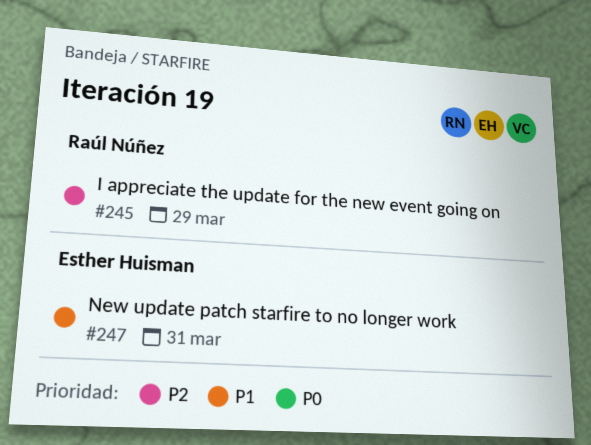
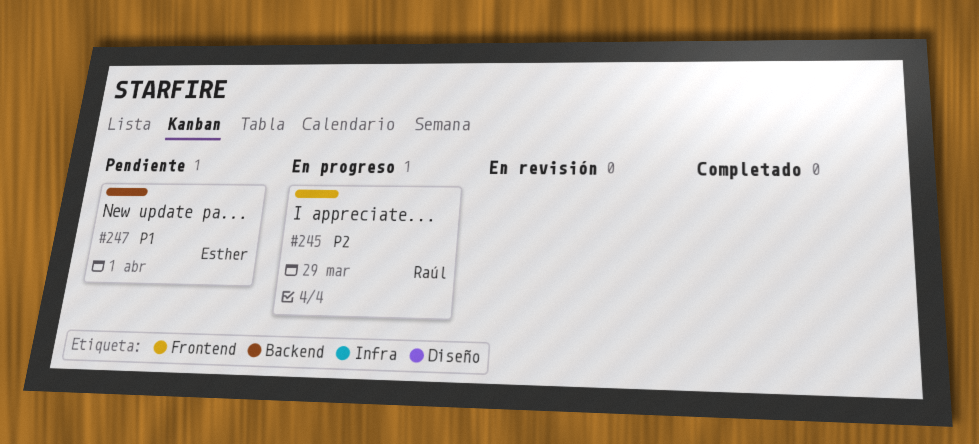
#247, due: Mar 31 -> Apr 1

